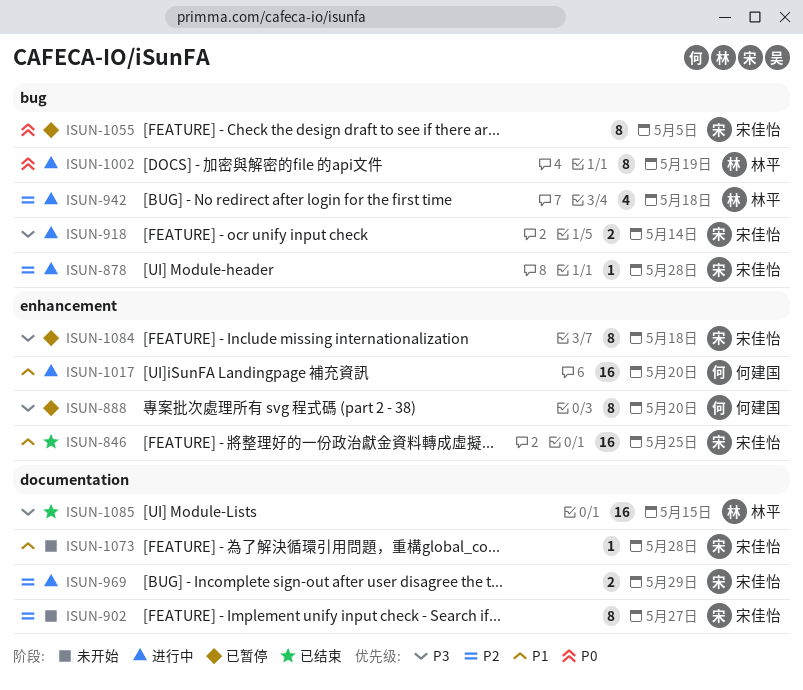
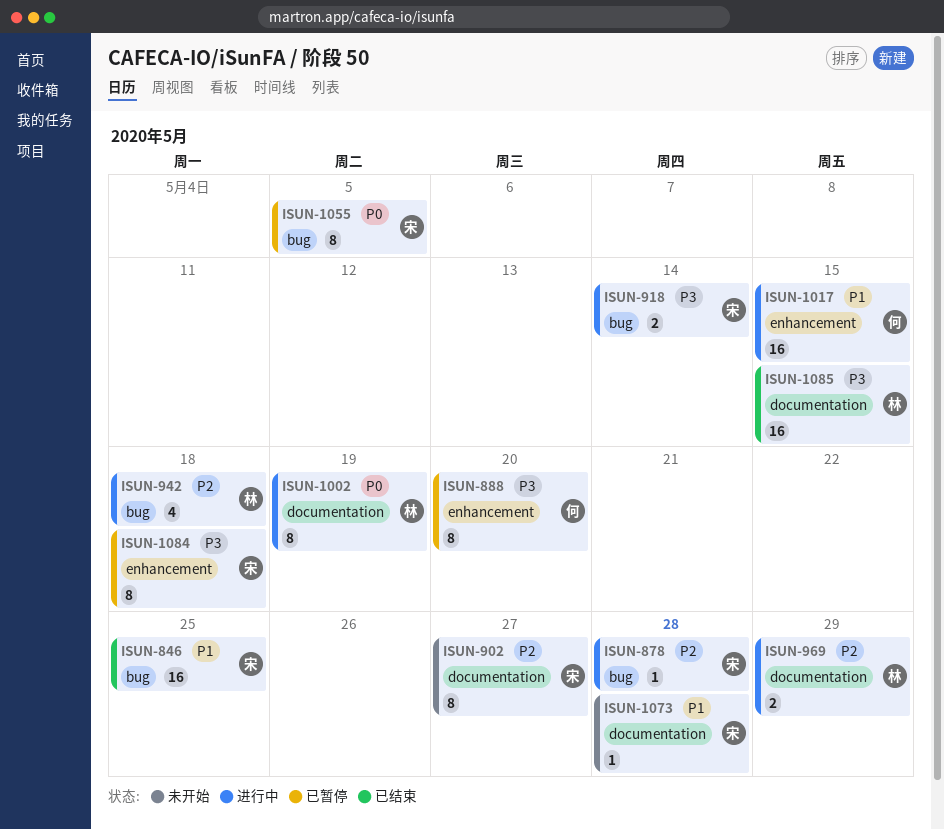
ISUN-846, label: enhancement -> bug
ISUN-969, owner: 宋佳怡 -> 林平
ISUN-1002, label: bug -> documentation
ISUN-1017, due: May 20 -> May 15

